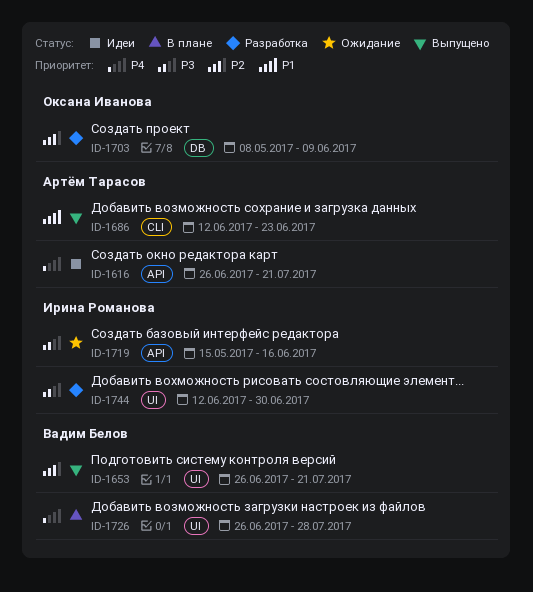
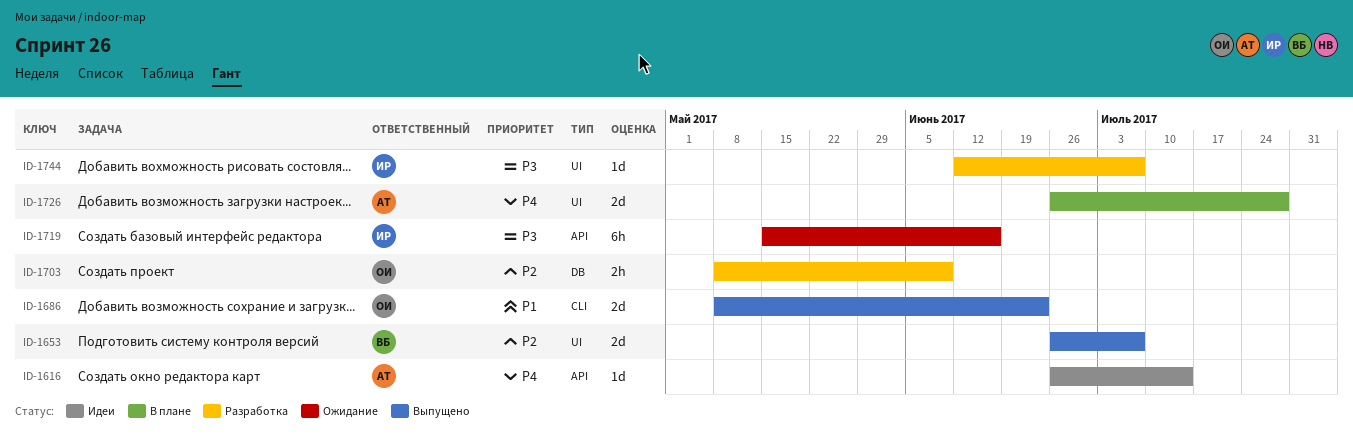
ID-1616, due: Jul 21 -> Jul 14
ID-1653, due: Jul 21 -> Jul 7
ID-1686, owner: Артём Тарасов -> Оксана Иванова
ID-1686, start: Jun 12 -> May 8
ID-1726, owner: Вадим Белов -> Артём Тарасов
ID-1744, due: Jun 30 -> Jul 7

